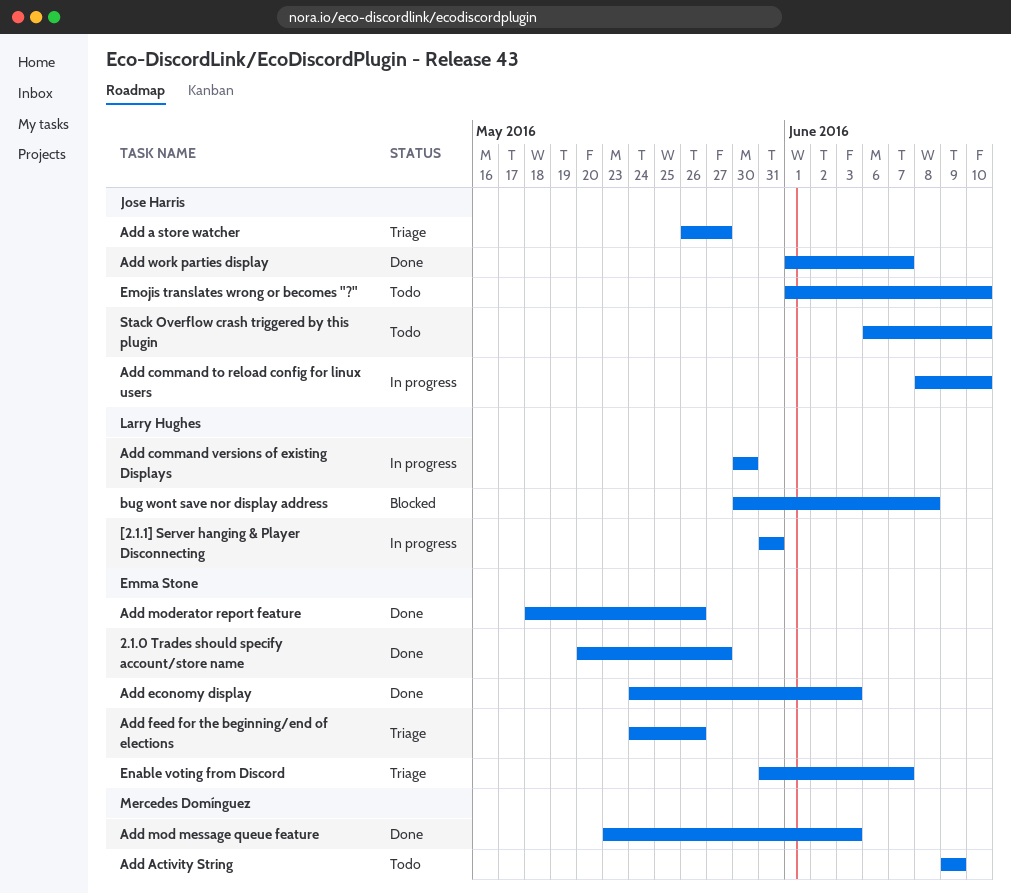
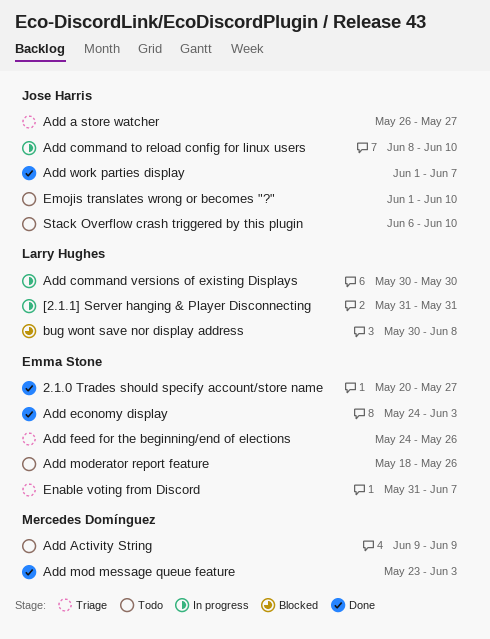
Add moderator report feature, status: Done -> Todo

